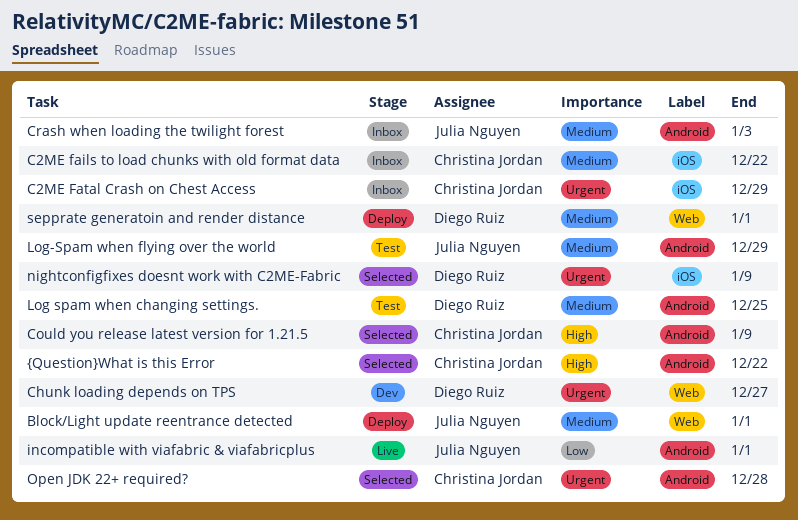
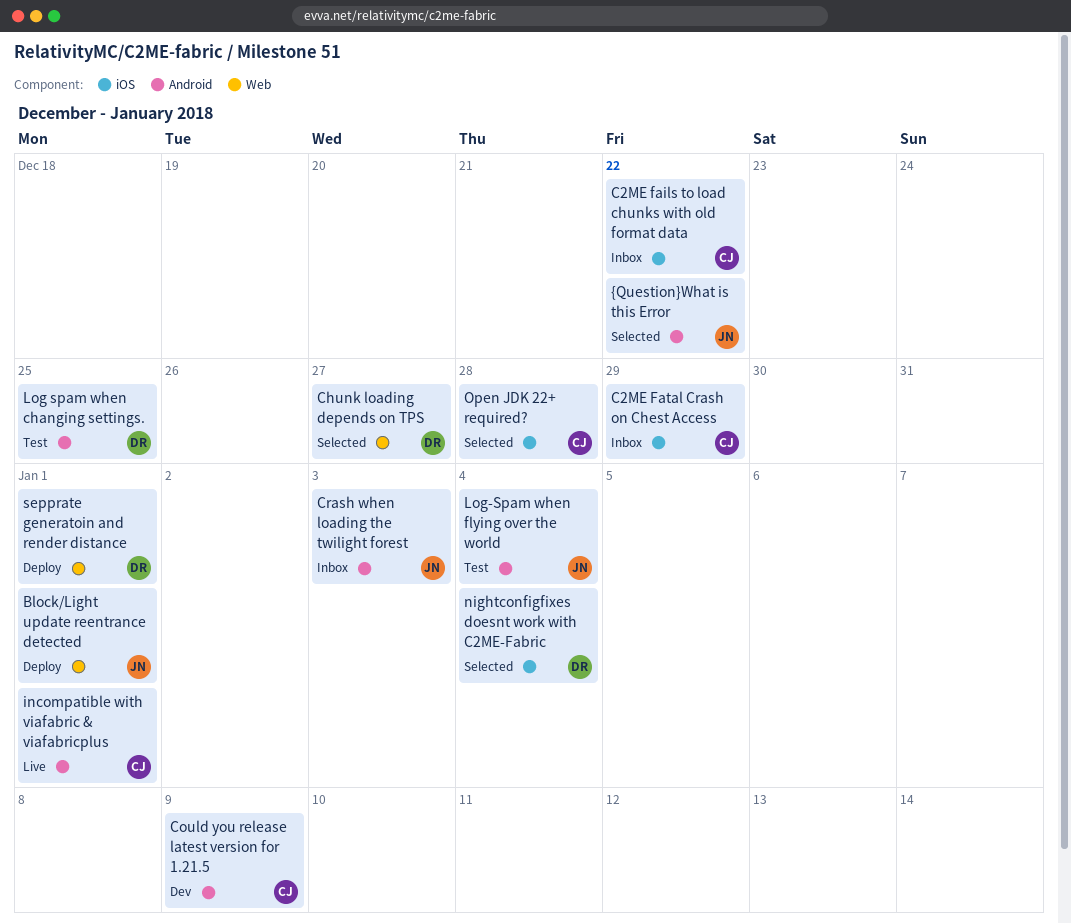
Chunk loading depends on TPS, status: Dev -> Selected
Could you release latest version for 1.21.5, status: Selected -> Dev
incompatible with viafabric & viafabricplus, owner: Julia Nguyen -> Christina Jordan
Log-Spam when flying over the world, due: Dec 29 -> Jan 4
nightconfigfixes doesnt work with C2ME-Fabric, due: Jan 9 -> Jan 4
Open JDK 22+ required?, label: Android -> iOS
{Question}What is this Error, owner: Christina Jordan -> Julia Nguyen

